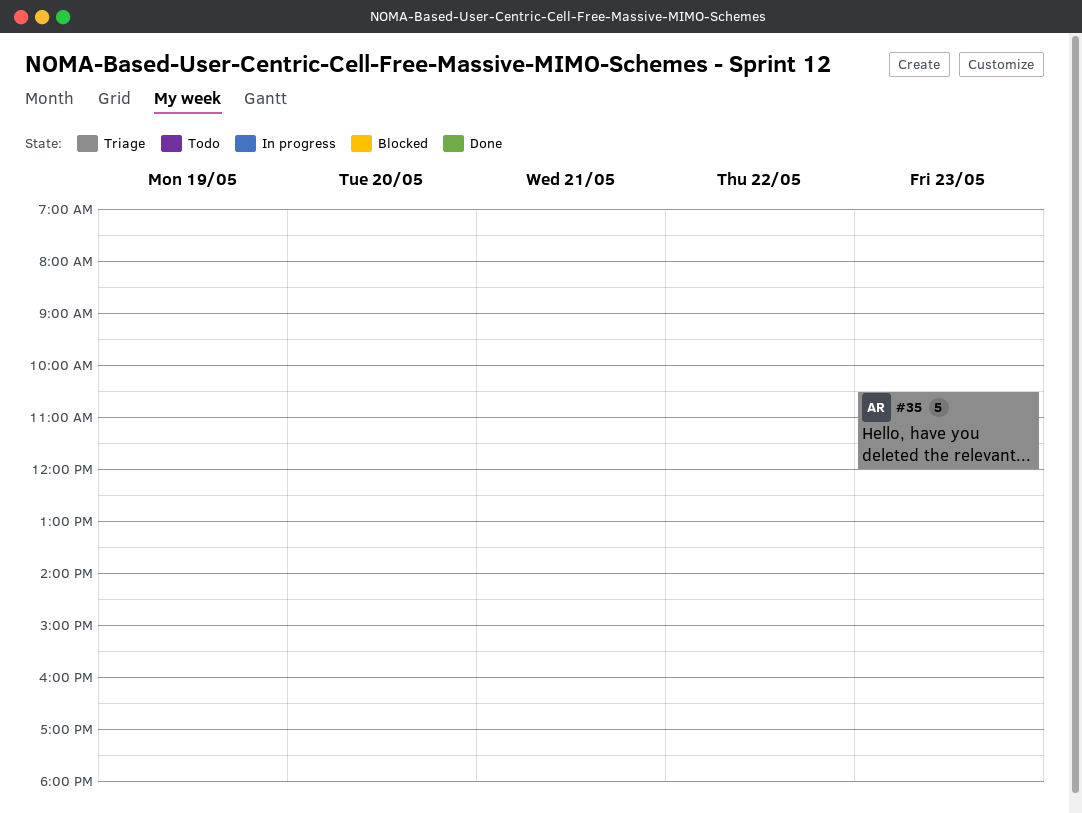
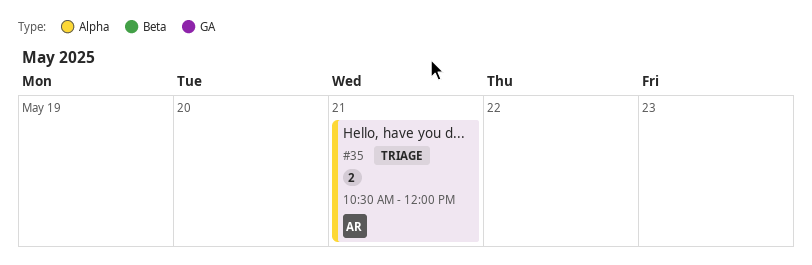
#35, estimate: 5 -> 2
#35, day: May 23 -> May 21

